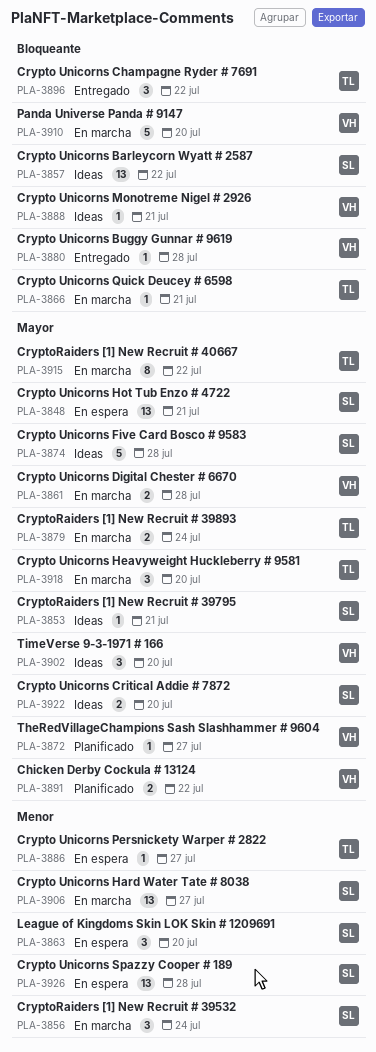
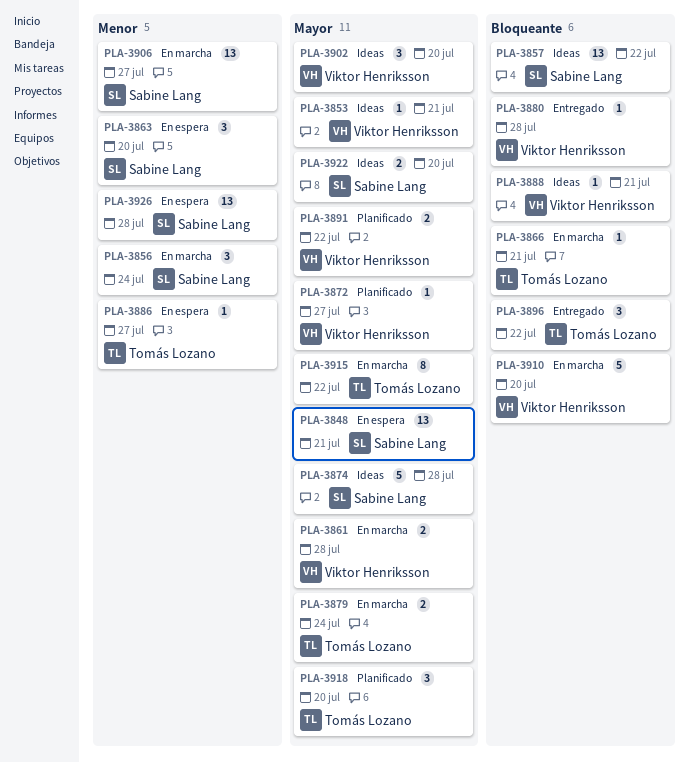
PLA-3853, owner: Sabine Lang -> Viktor Henriksson
PLA-3918, status: En marcha -> Planificado

